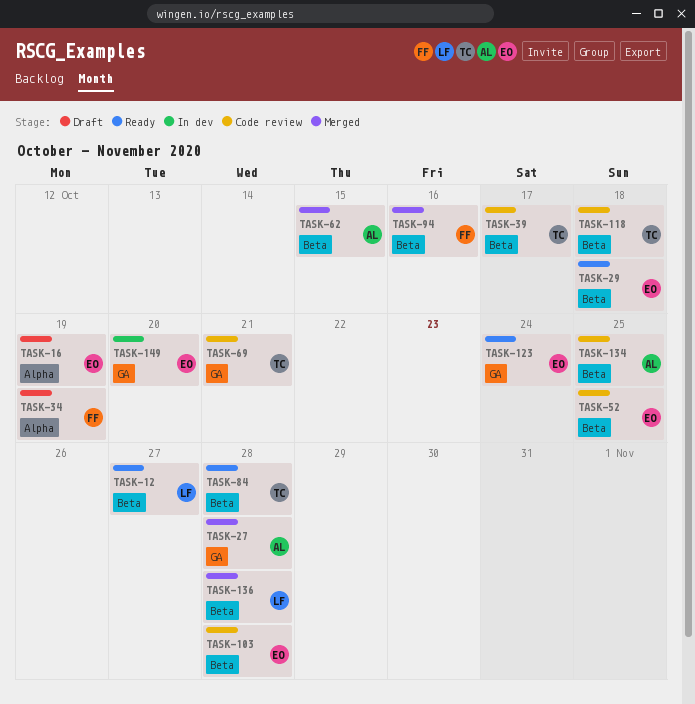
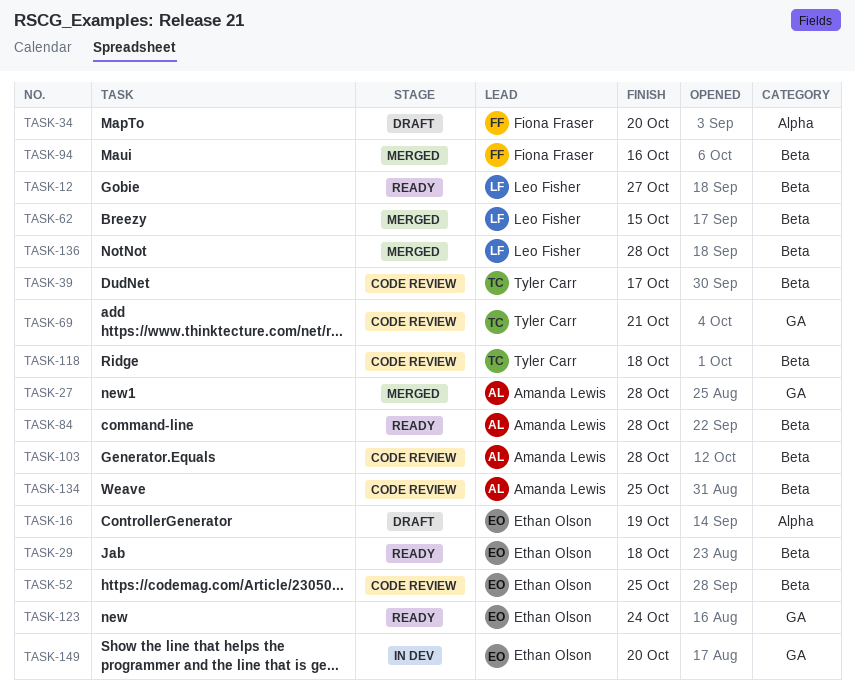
TASK-34, due: Oct 19 -> Oct 20
TASK-62, owner: Amanda Lewis -> Leo Fisher
TASK-84, owner: Tyler Carr -> Amanda Lewis
TASK-103, owner: Ethan Olson -> Amanda Lewis

